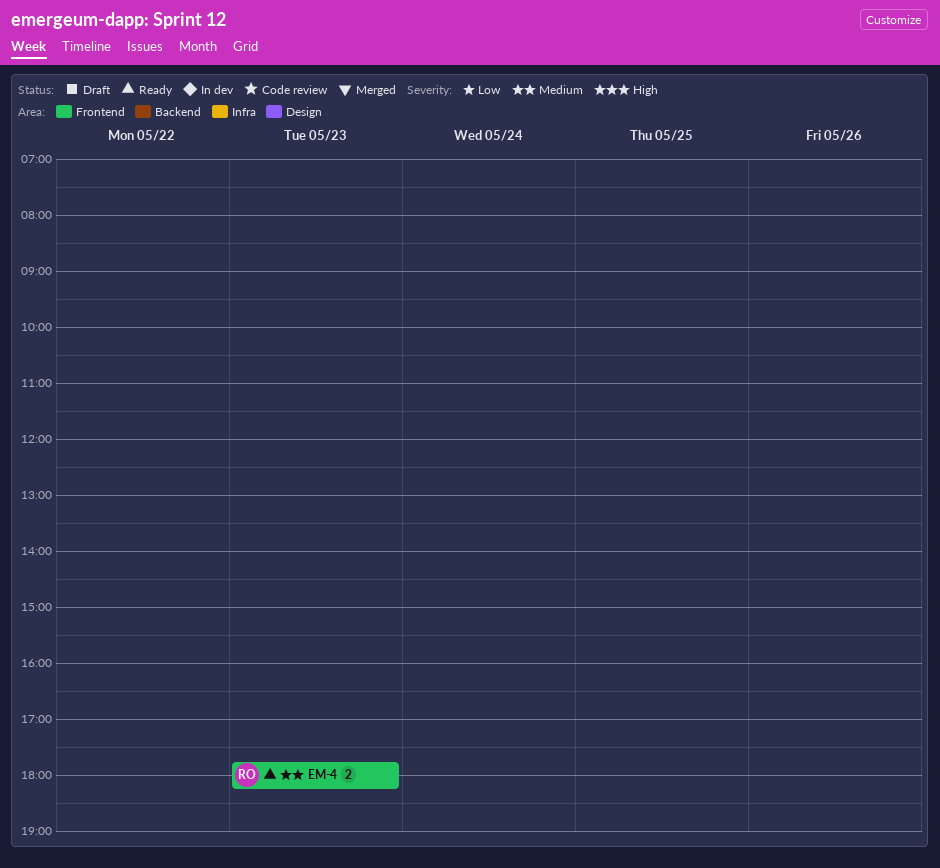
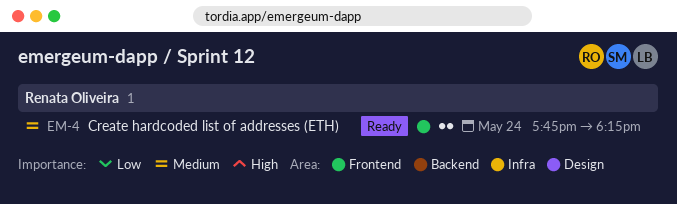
EM-4, day: May 23 -> May 24

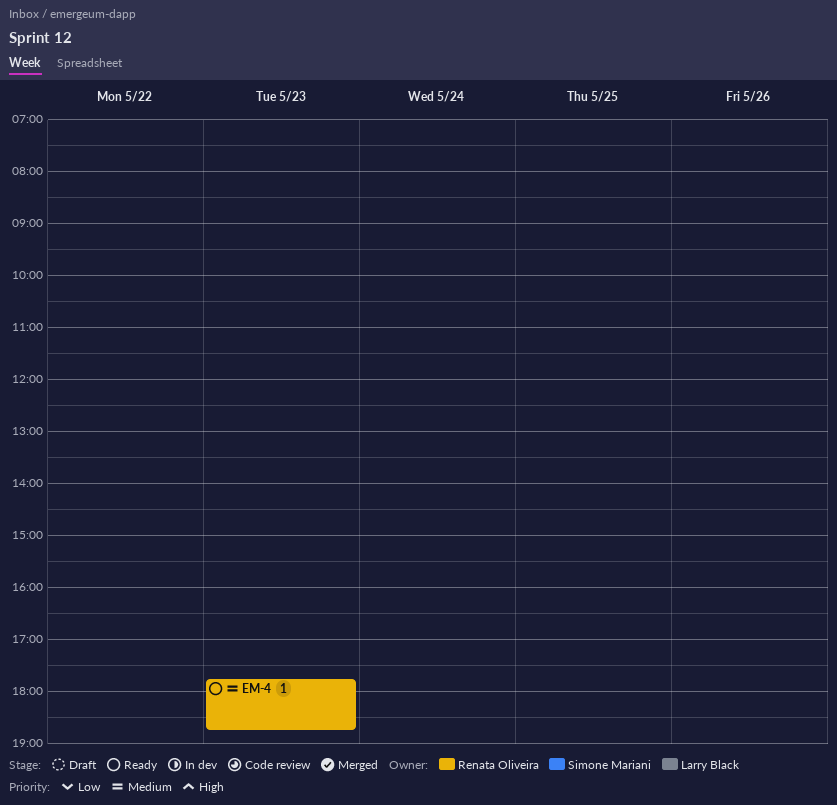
EM-4, estimate: 2 -> 1
EM-4, day: May 24 -> May 23
EM-4, ends: 18:15 -> 18:45

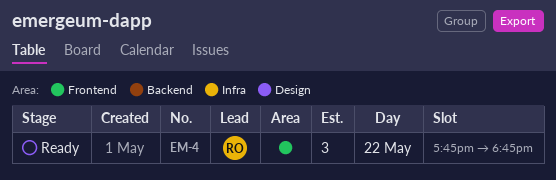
EM-4, estimate: 1 -> 3
EM-4, day: May 23 -> May 22

